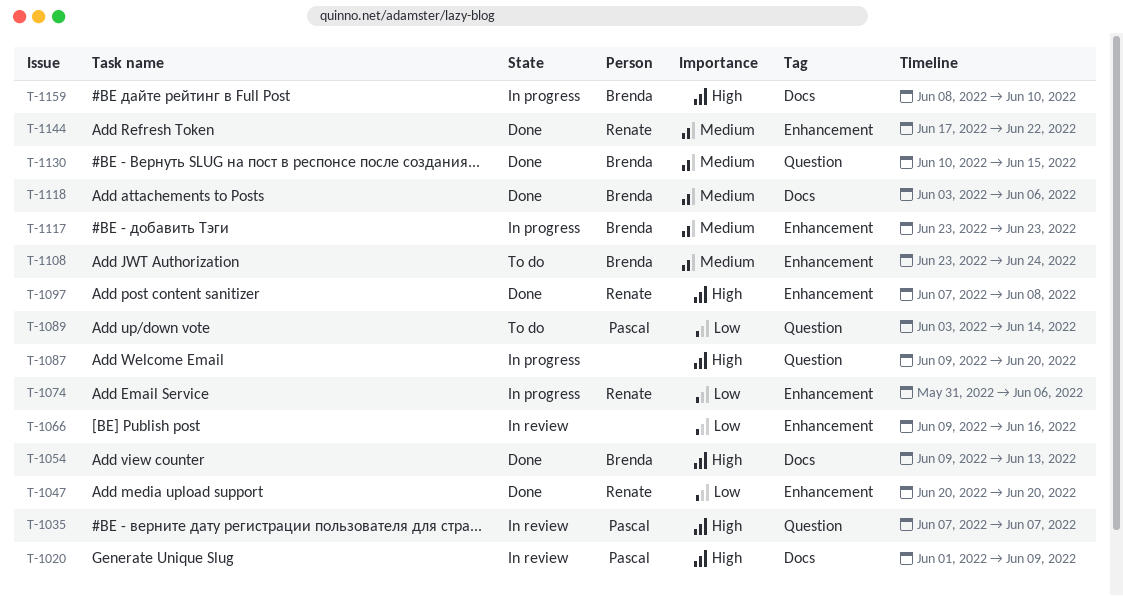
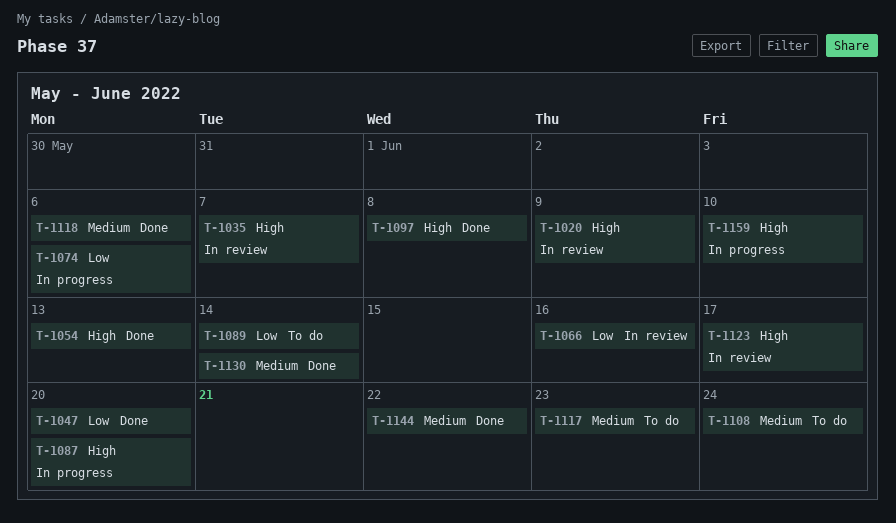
T-1117, status: In progress -> To do
T-1123: none -> present
T-1130, due: Jun 15 -> Jun 14

